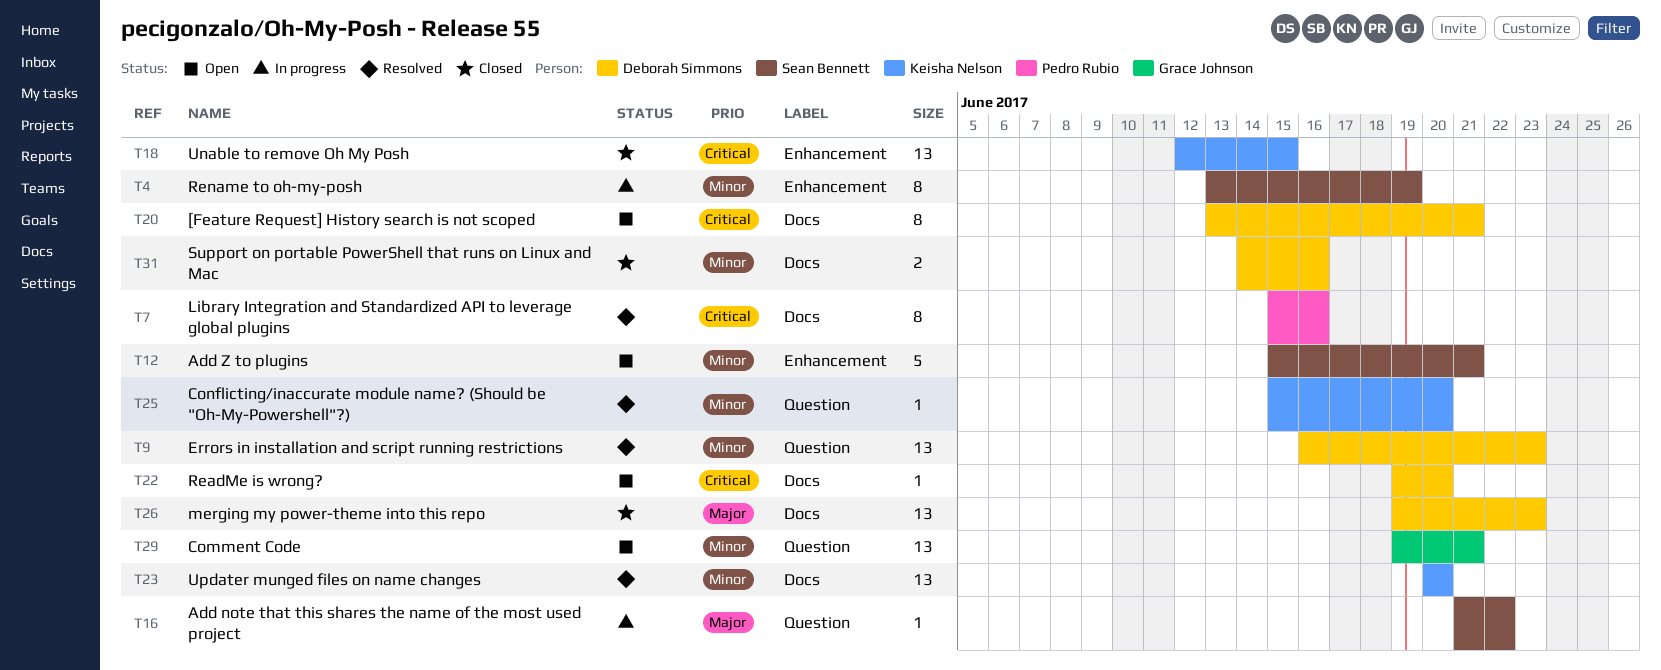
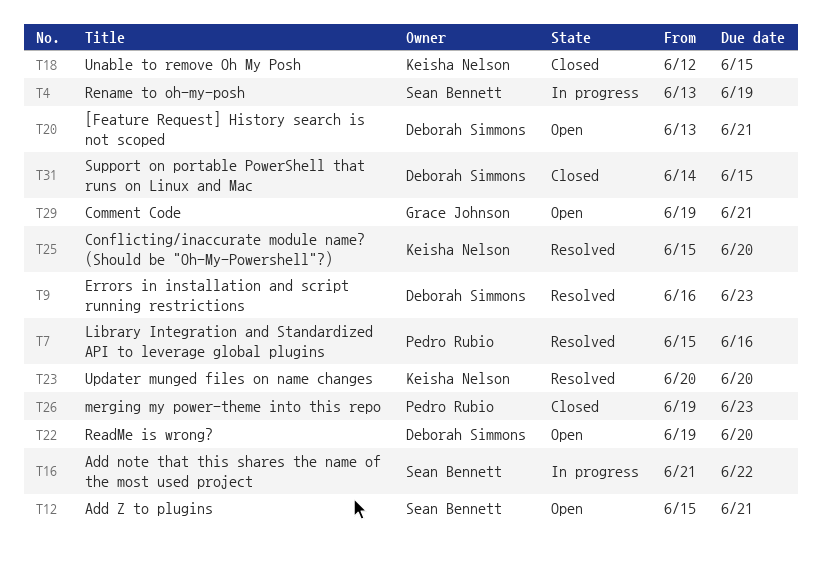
T26, owner: Deborah Simmons -> Pedro Rubio
T31, due: Jun 16 -> Jun 15

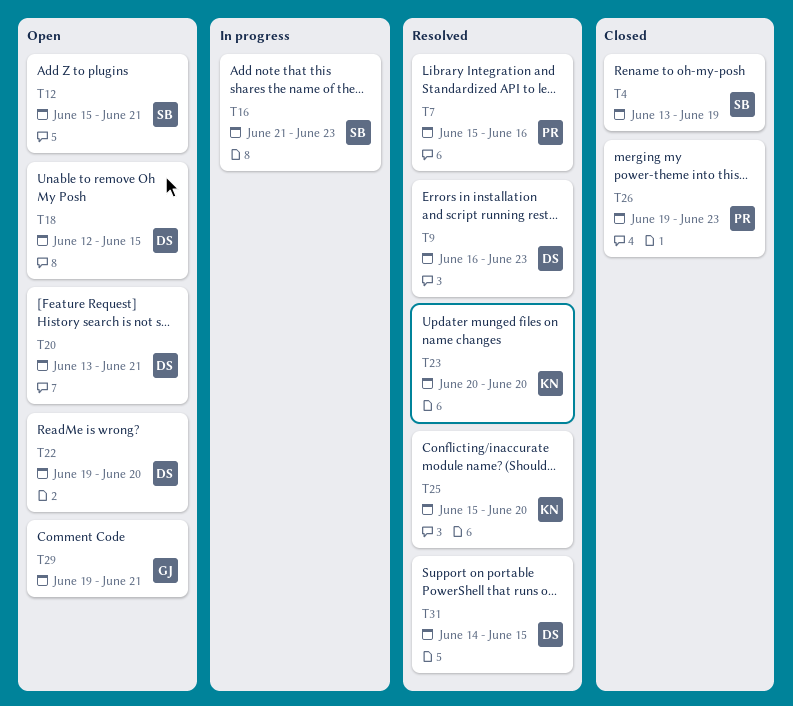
T4, status: In progress -> Closed
T16, due: Jun 22 -> Jun 23
T18, status: Closed -> Open
T18, owner: Keisha Nelson -> Deborah Simmons
T31, status: Closed -> Resolved

